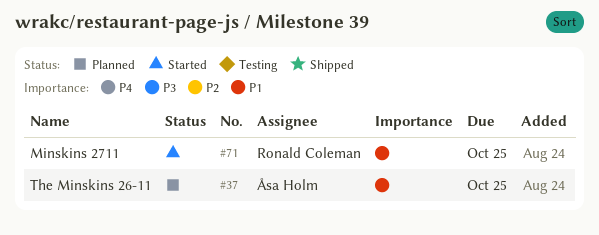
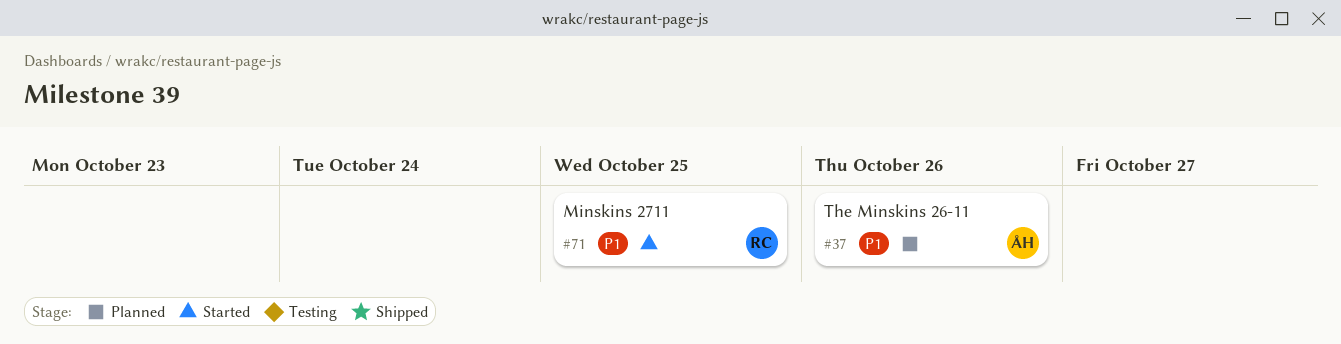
#37, due: Oct 25 -> Oct 26

